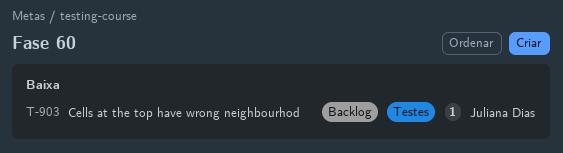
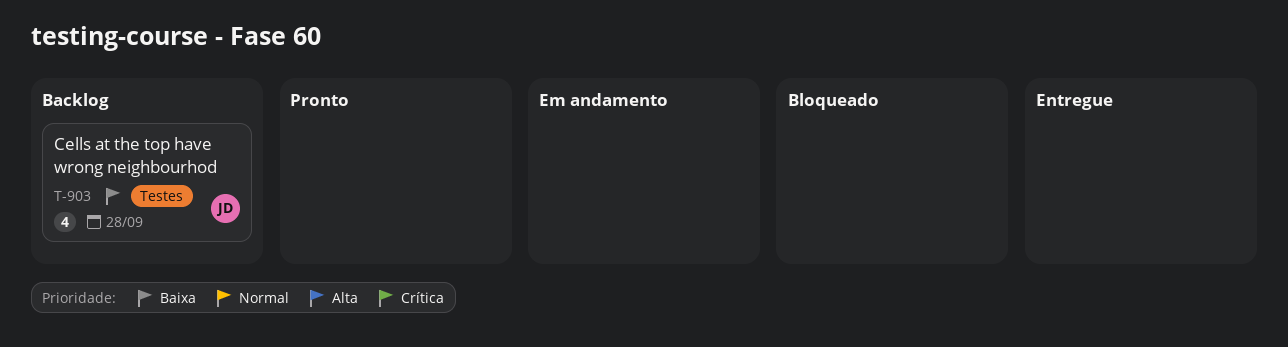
T-903, estimate: 1 -> 4

